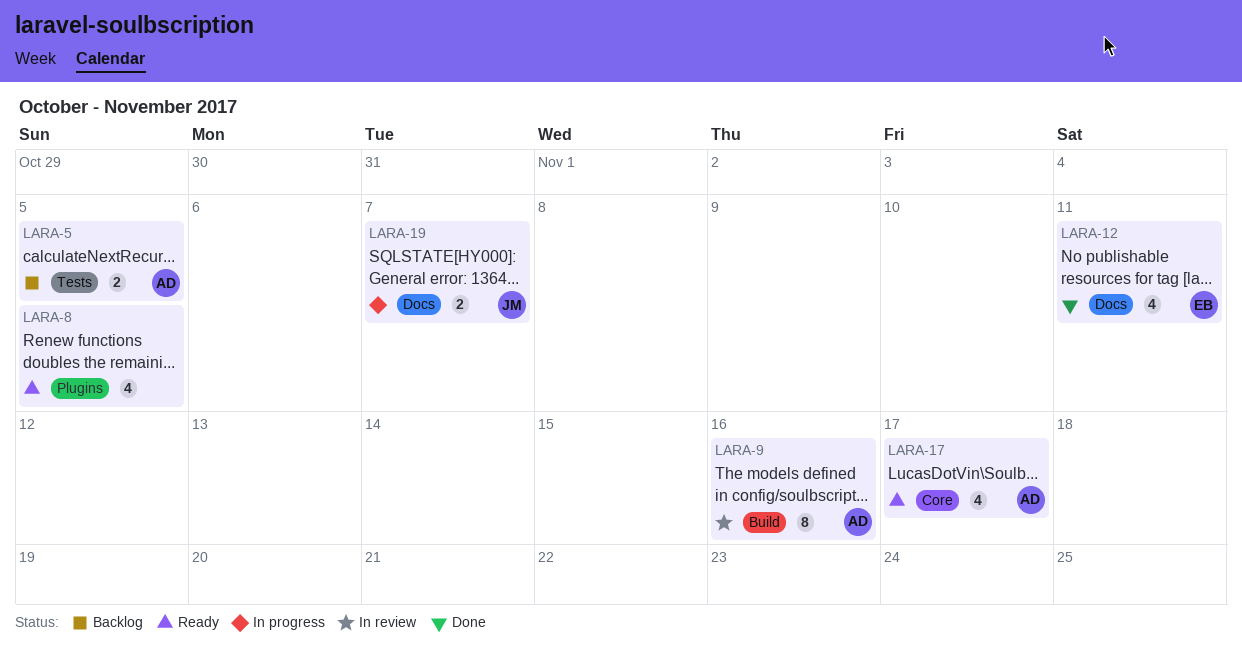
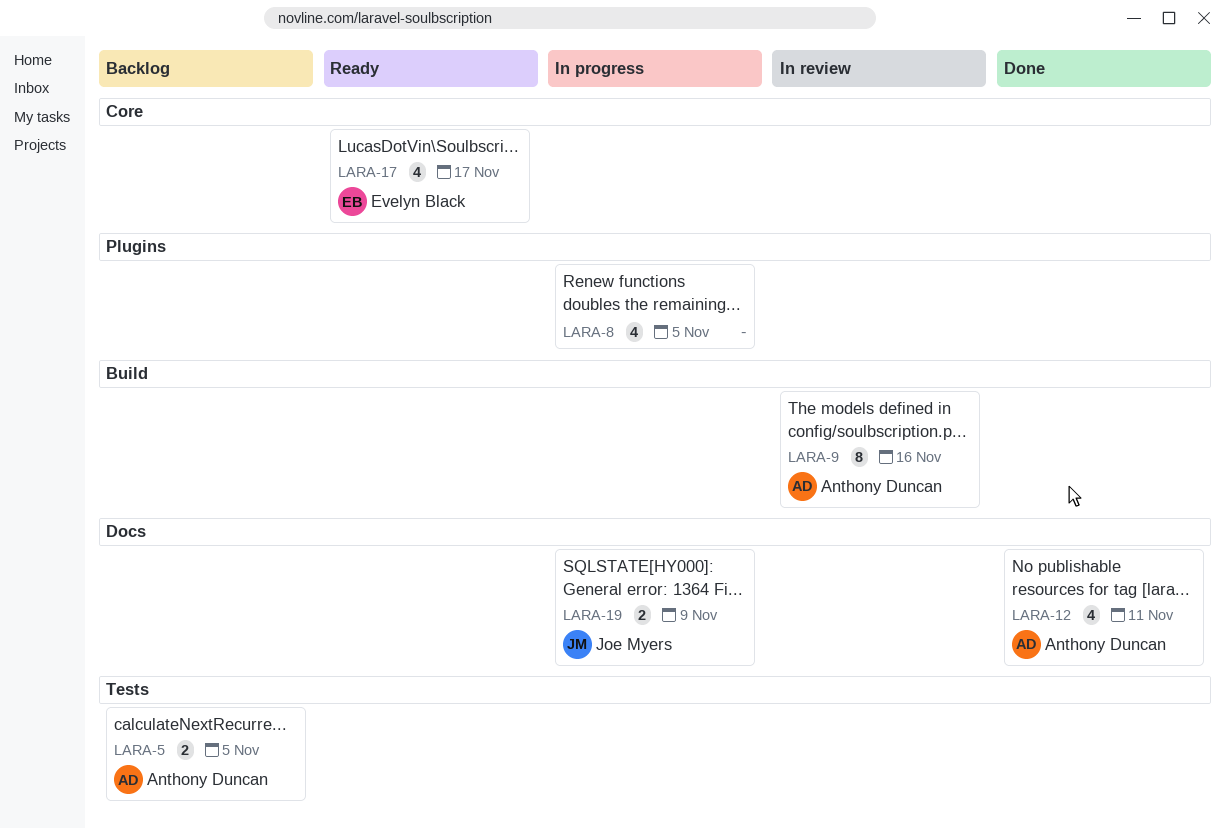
LARA-8, status: Ready -> In progress
LARA-12, owner: Evelyn Black -> Anthony Duncan
LARA-17, owner: Anthony Duncan -> Evelyn Black
LARA-19, due: Nov 7 -> Nov 9

